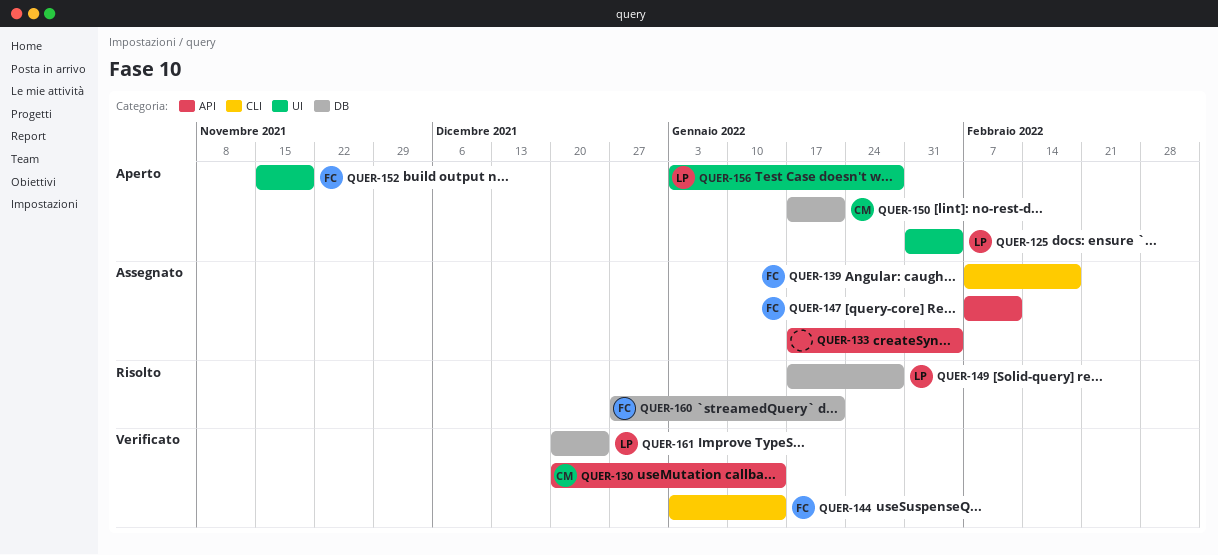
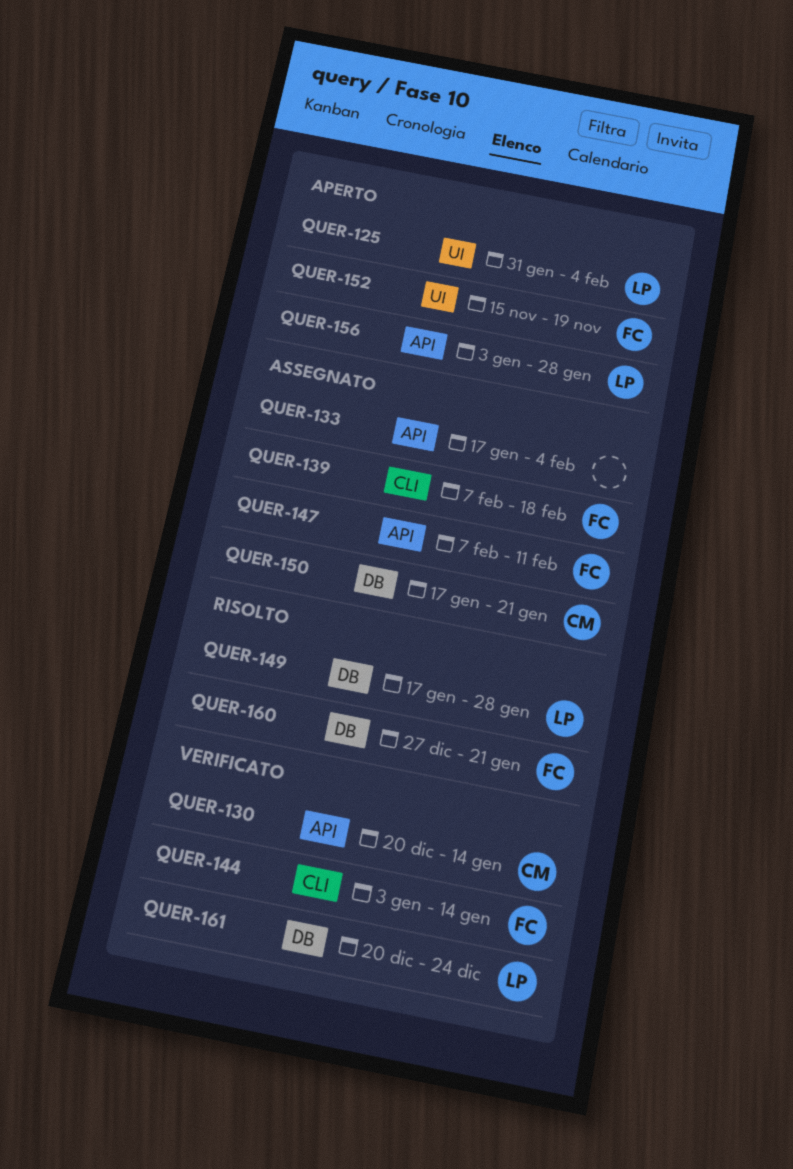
QUER-150, status: Aperto -> Assegnato
QUER-156, label: UI -> API

